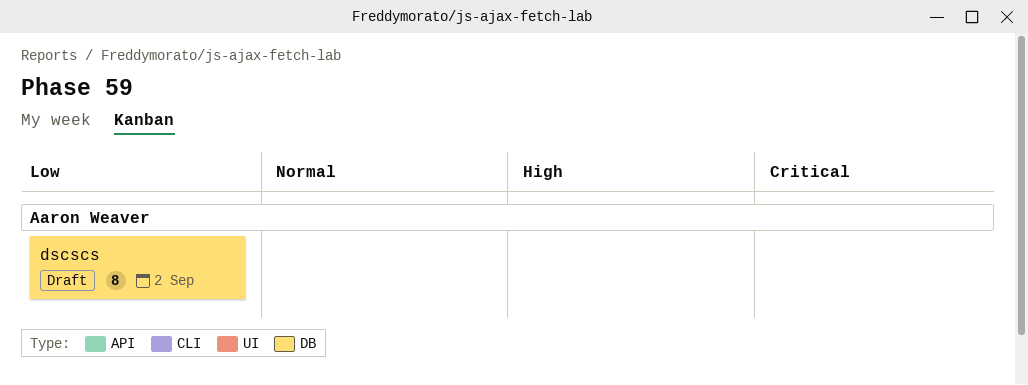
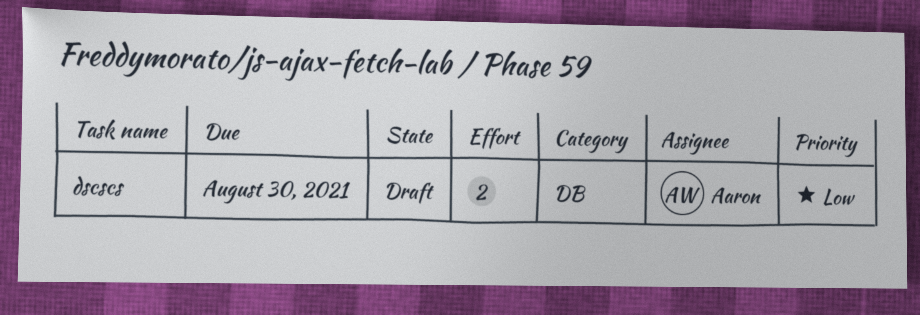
dscscs, estimate: 8 -> 2
dscscs, due: Sep 2 -> Aug 30

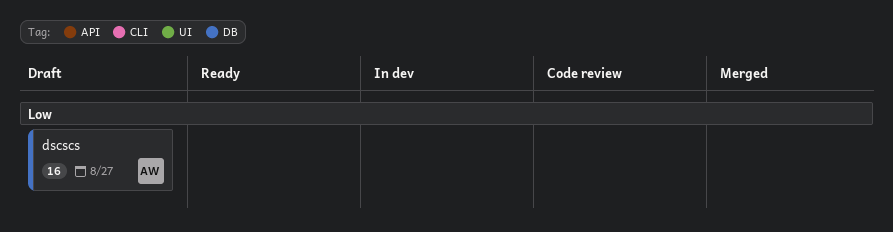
dscscs, estimate: 2 -> 16
dscscs, due: Aug 30 -> Aug 27

